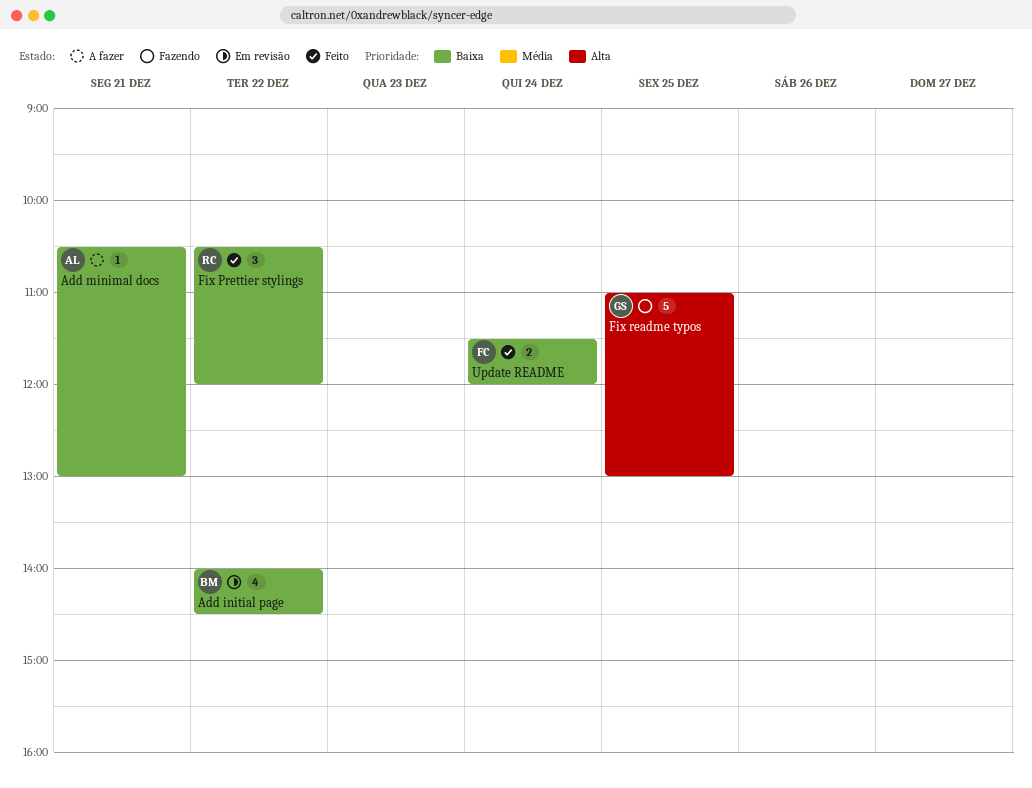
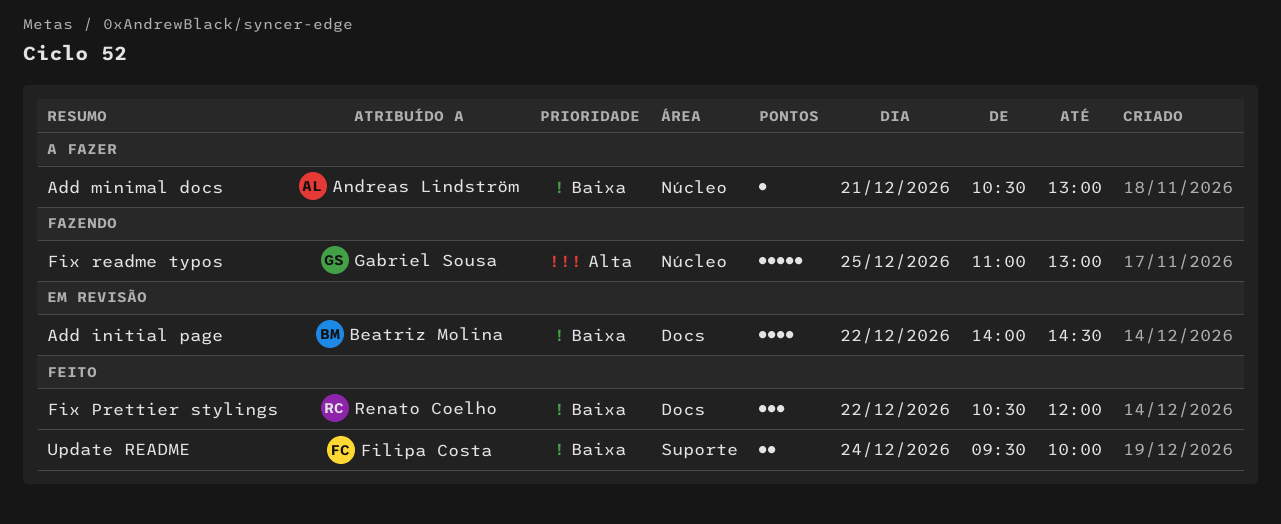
Update README, begins: 11:30 -> 09:30
Update README, ends: 12:00 -> 10:00

